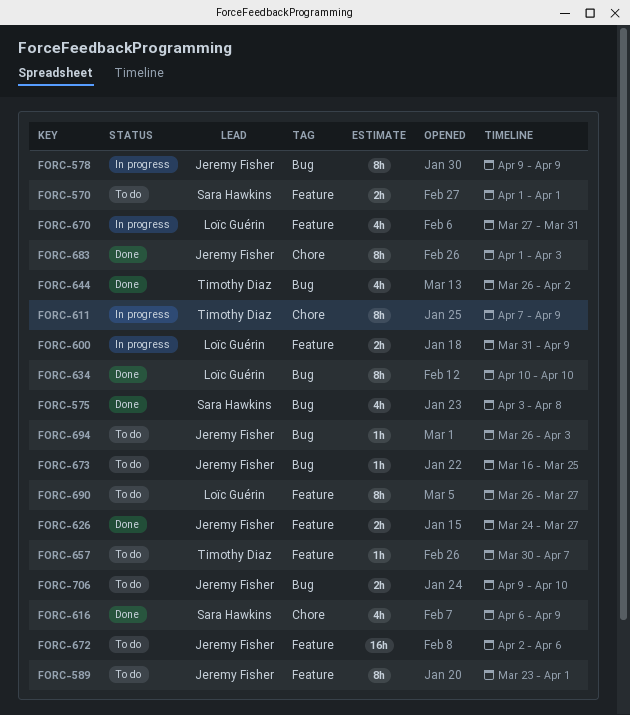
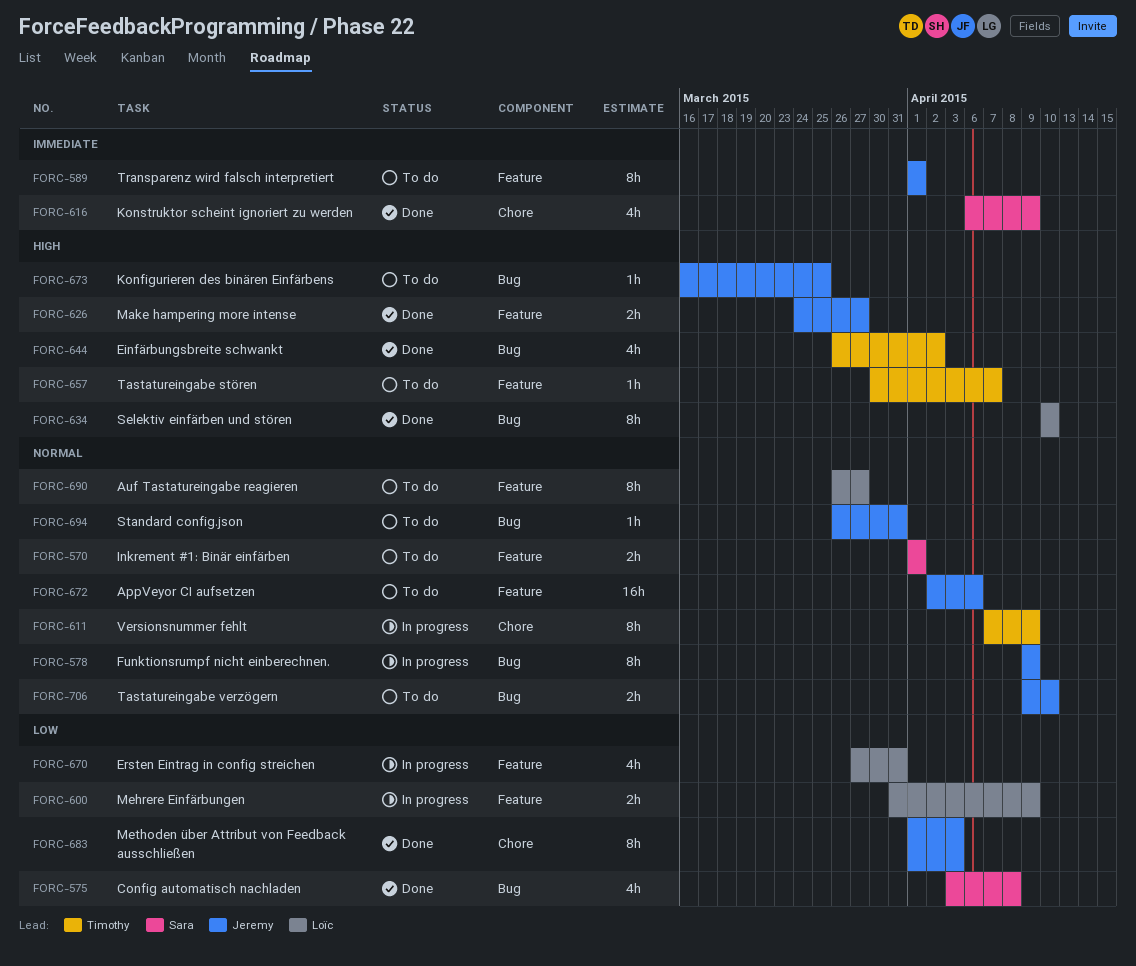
FORC-589, start: Mar 23 -> Apr 1
FORC-694, due: Apr 3 -> Mar 31

